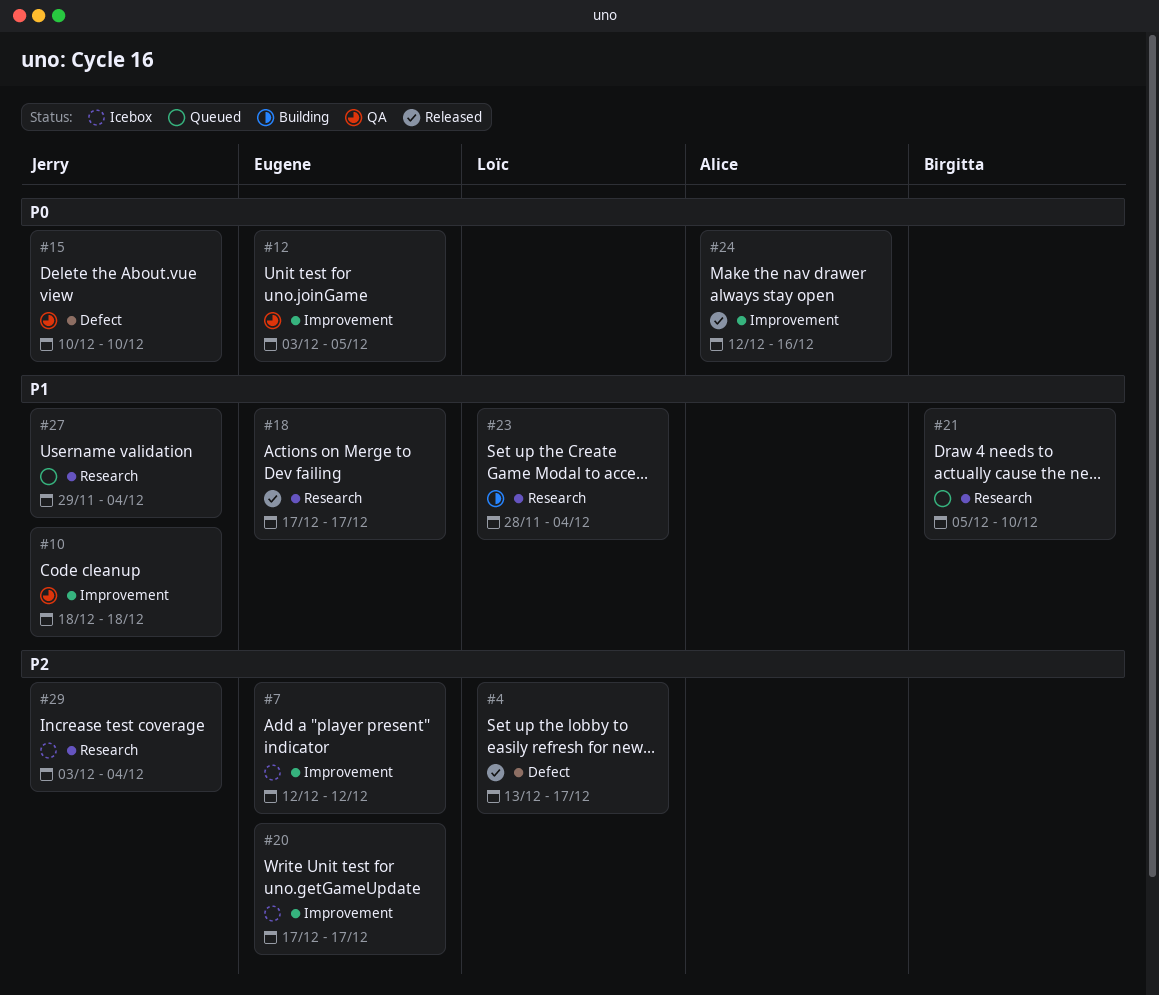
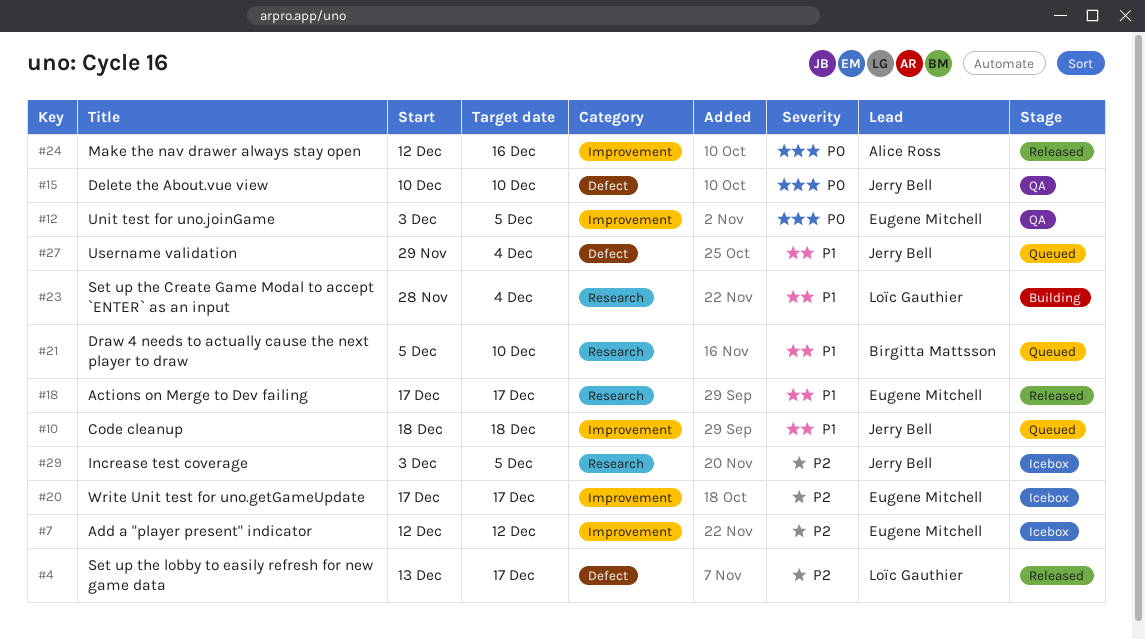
#10, status: QA -> Queued
#27, label: Research -> Defect
#29, due: Dec 4 -> Dec 5

